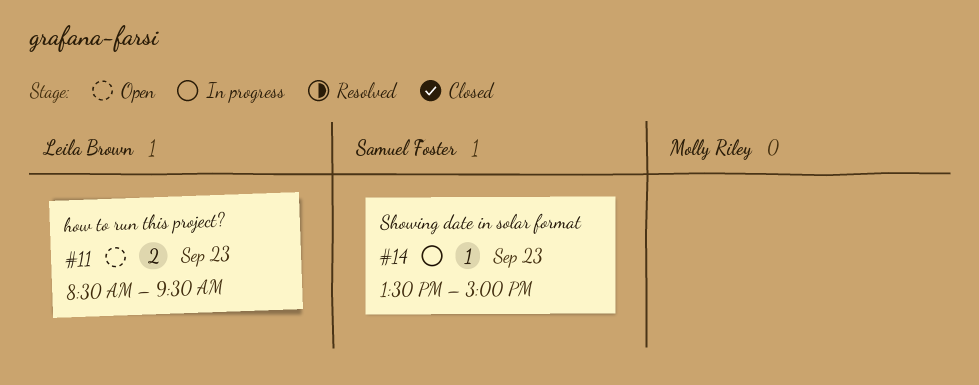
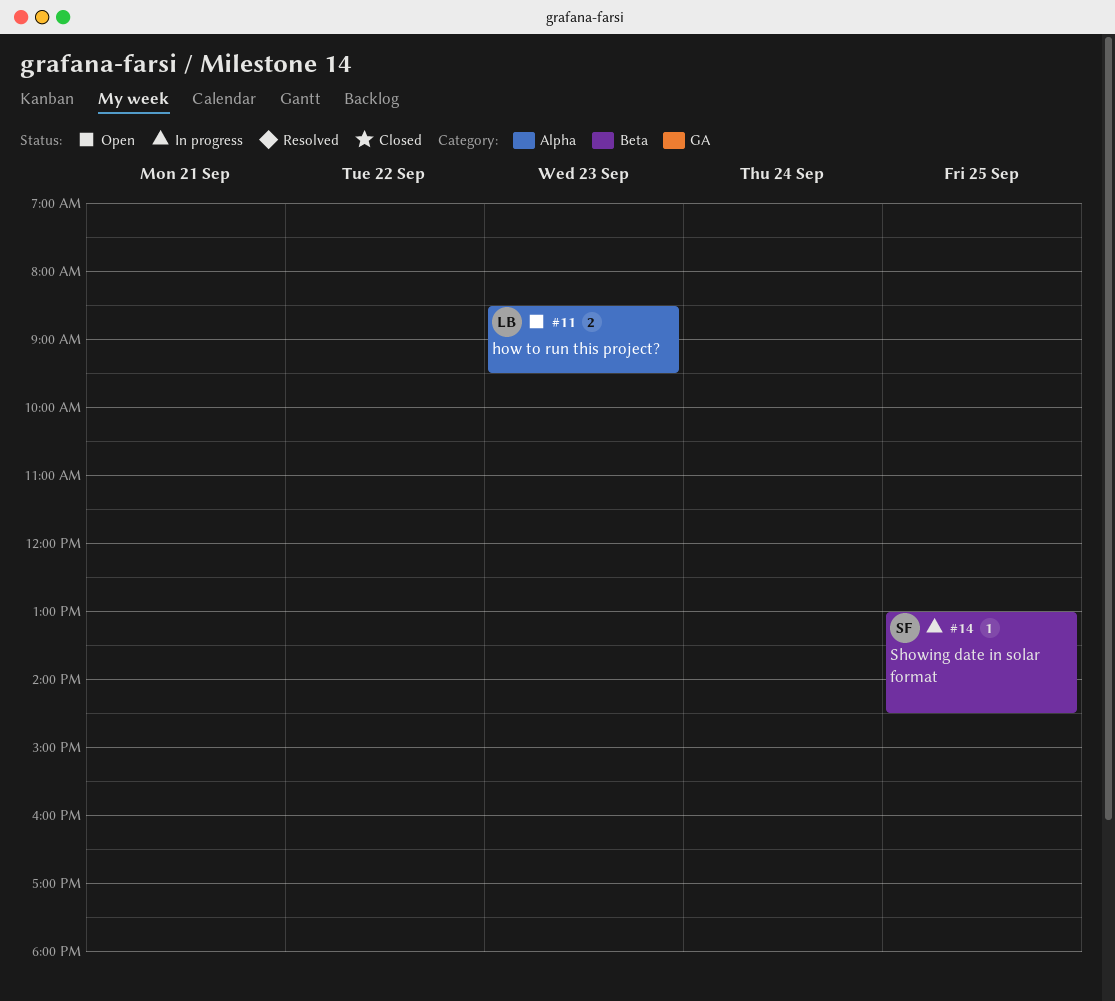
#14, day: Sep 23 -> Sep 25
#14, begins: 13:30 -> 13:00
#14, ends: 15:00 -> 14:30

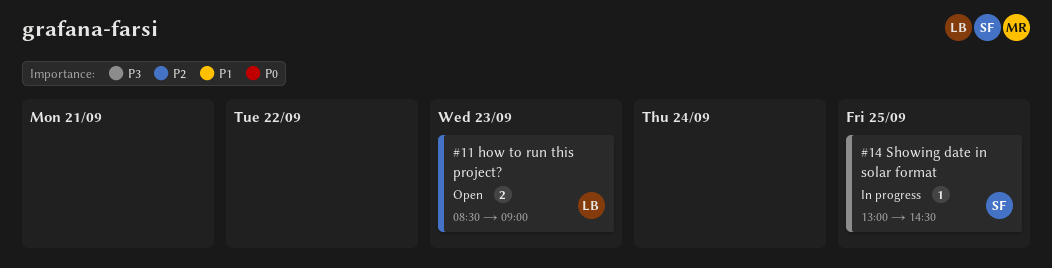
#11, ends: 09:30 -> 09:00

